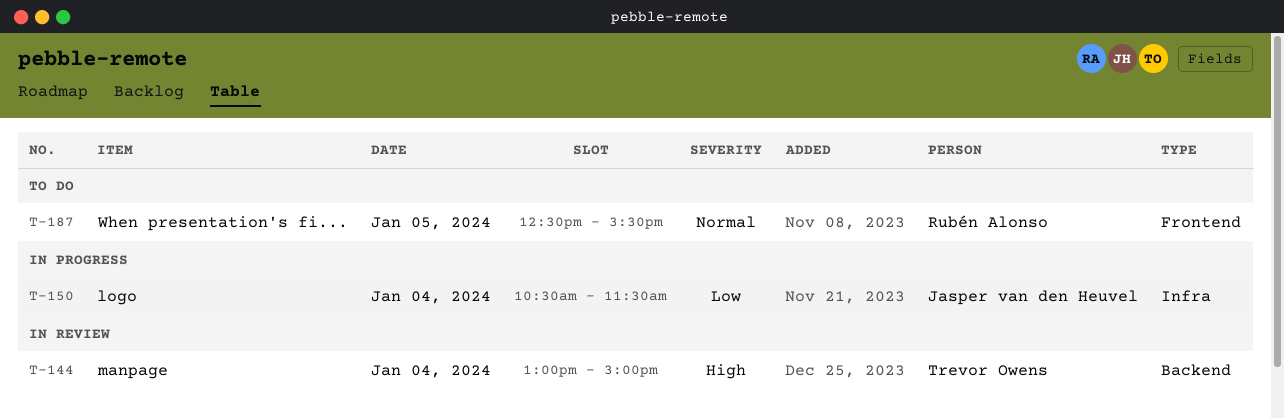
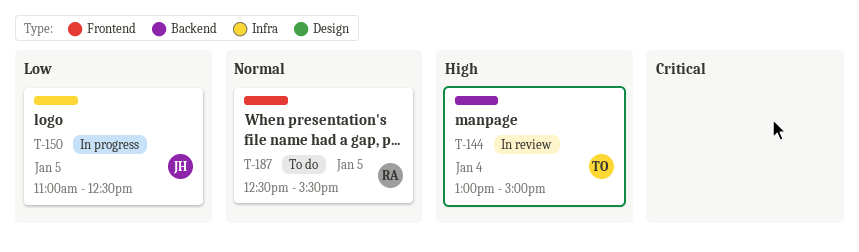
T-150, day: Jan 4 -> Jan 5
T-150, begins: 10:30 -> 11:00
T-150, ends: 11:30 -> 12:30

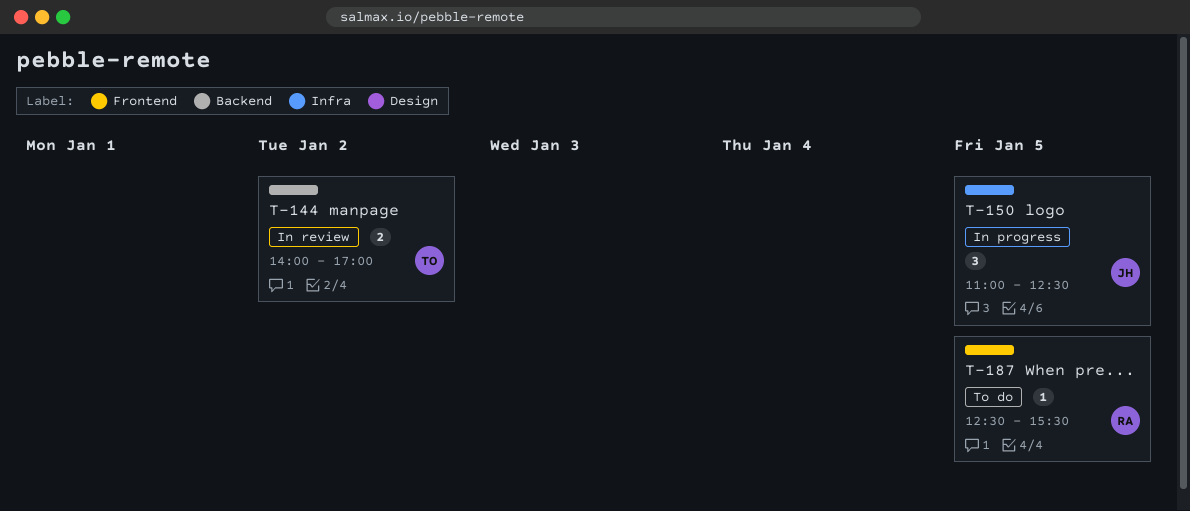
T-144, day: Jan 4 -> Jan 2
T-144, begins: 13:00 -> 14:00
T-144, ends: 15:00 -> 17:00

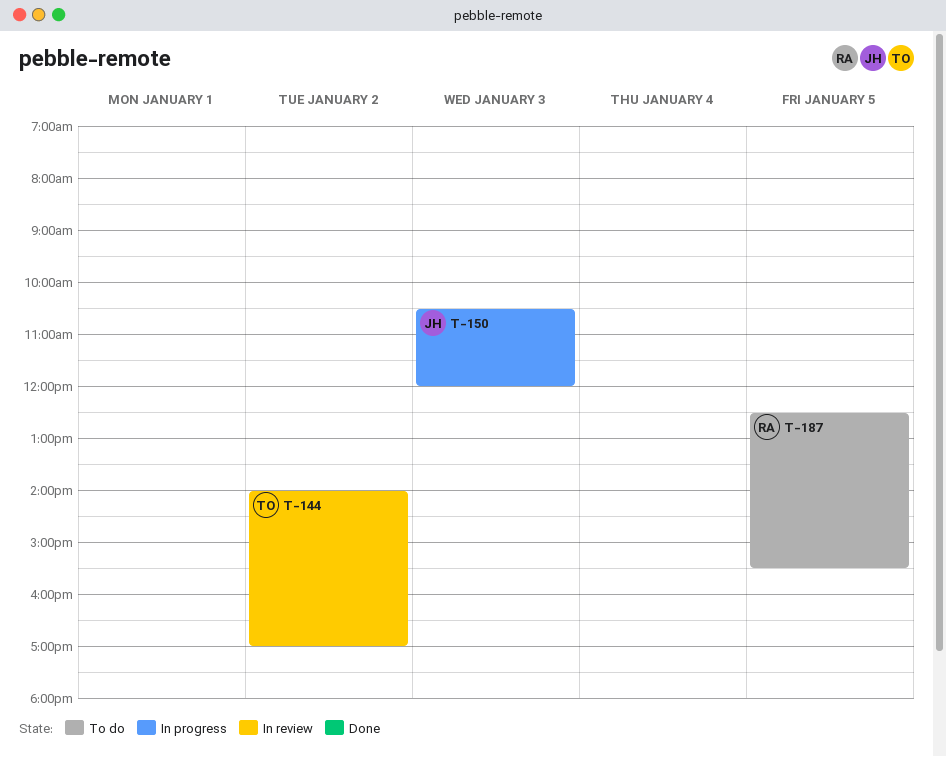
T-150, day: Jan 5 -> Jan 3
T-150, begins: 11:00 -> 10:30
T-150, ends: 12:30 -> 12:00

